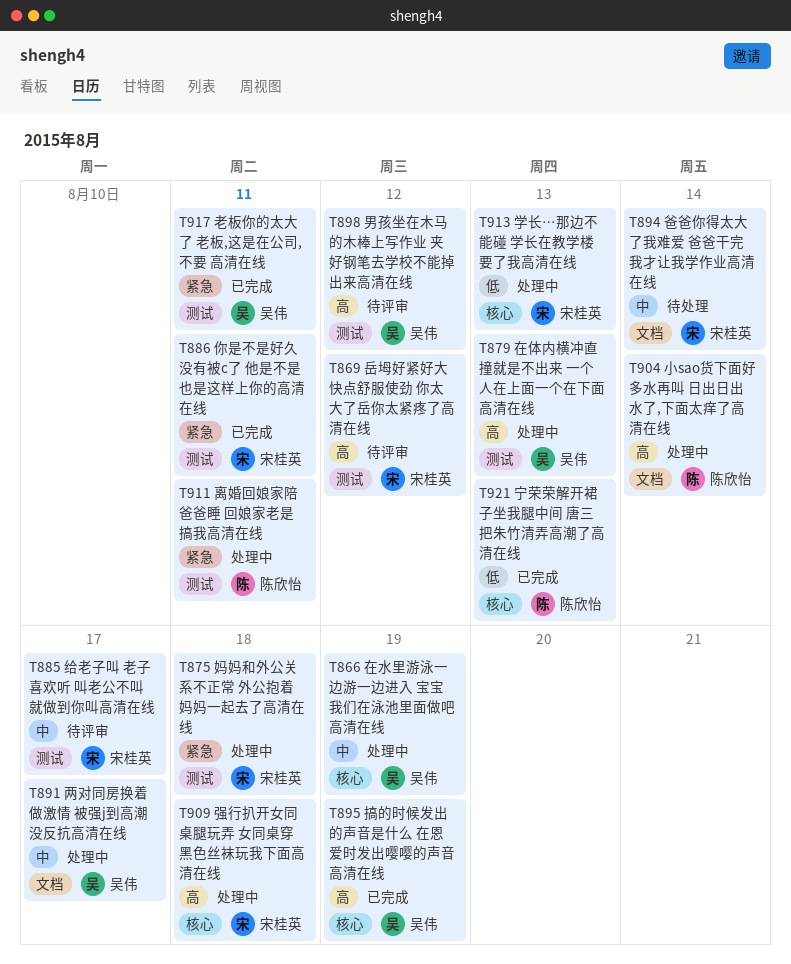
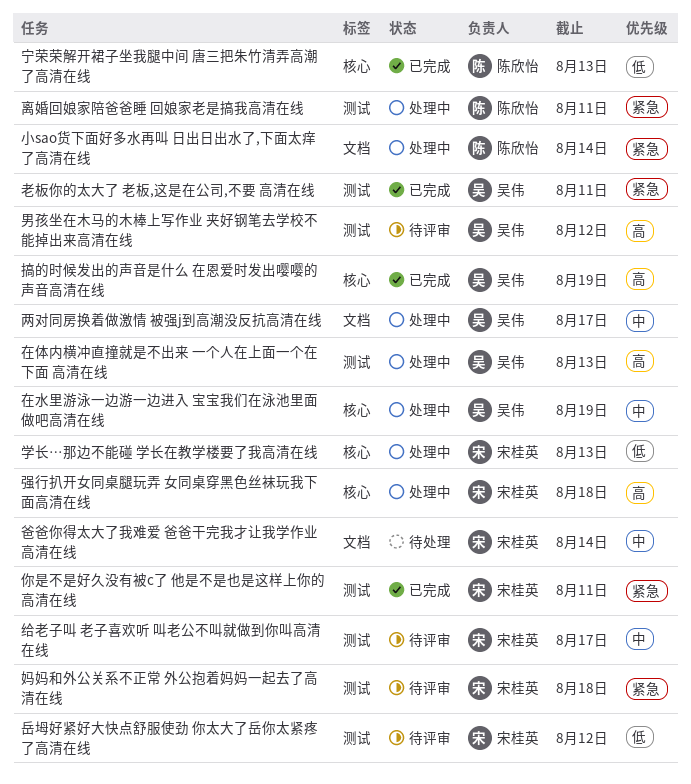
妈妈和外公关系不正常 外公抱着妈妈一起去了高清在线, status: 处理中 -> 待评审
小sao货下面好多水再叫 日出日出水了,下面太痒了高清在线, priority: 高 -> 紧急
岳坶好紧好大快点舒服使劲 你太大了岳你太紧疼了高清在线, priority: 高 -> 低

